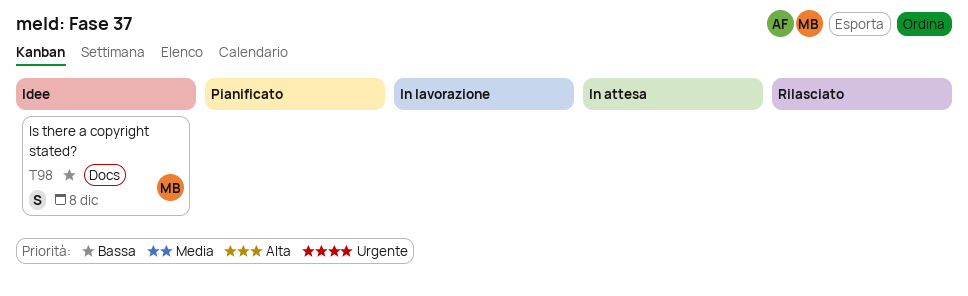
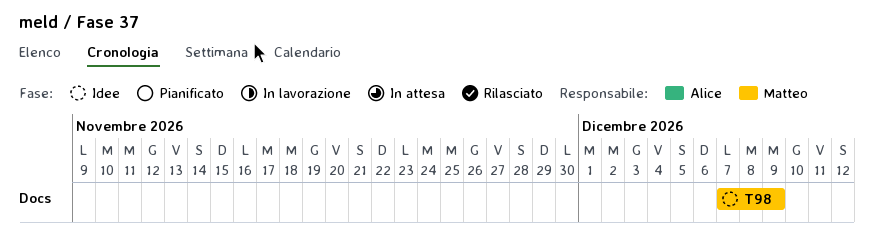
T98, due: Dec 8 -> Dec 9

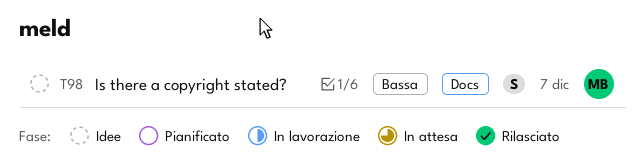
T98, due: Dec 9 -> Dec 7

